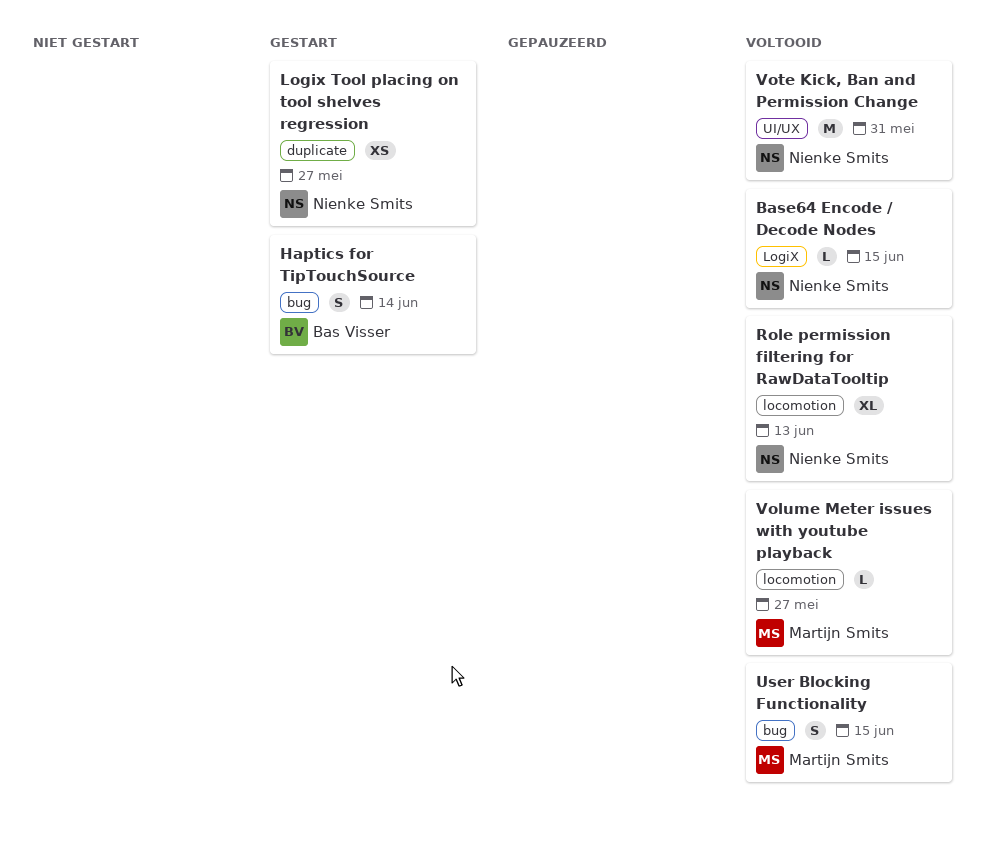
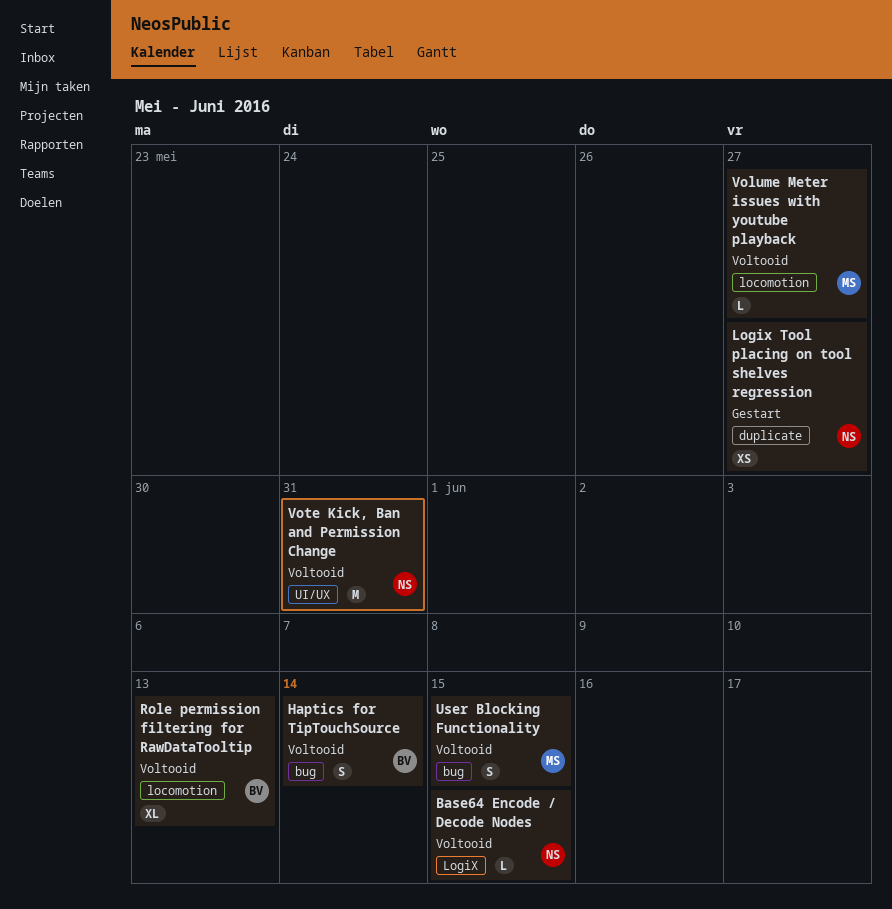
Haptics for TipTouchSource, status: Gestart -> Voltooid
Role permission filtering for RawDataTooltip, owner: Nienke Smits -> Bas Visser

